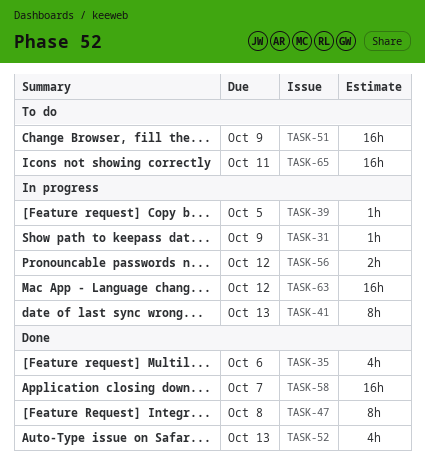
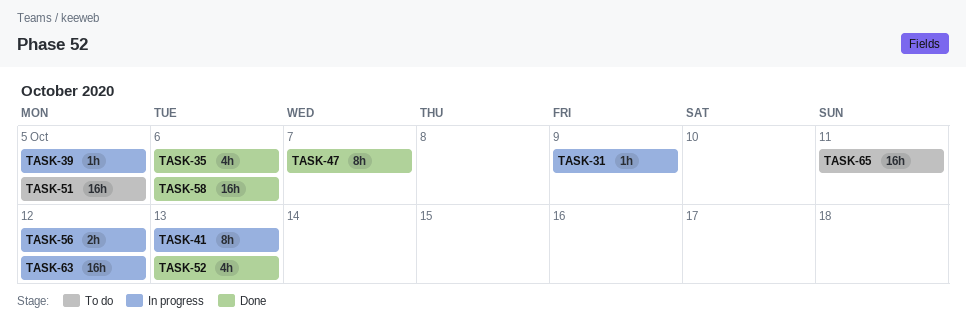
TASK-47, due: Oct 8 -> Oct 7
TASK-51, due: Oct 9 -> Oct 5
TASK-58, due: Oct 7 -> Oct 6

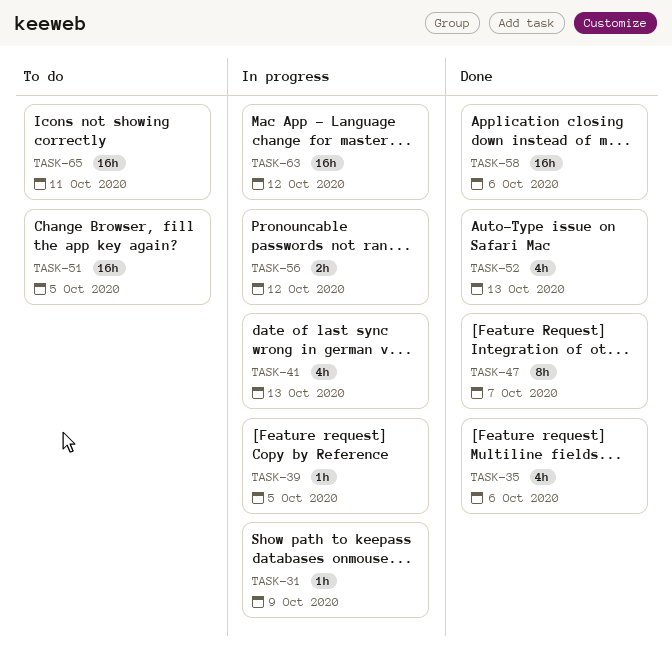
TASK-41, estimate: 8h -> 4h

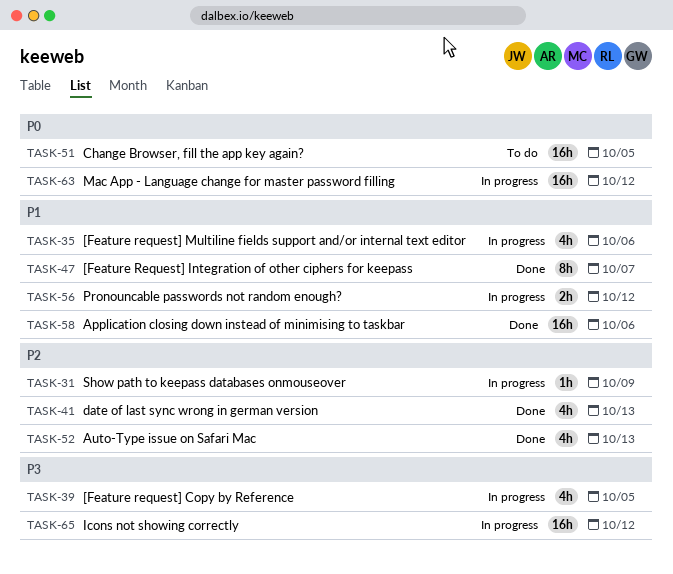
TASK-35, status: Done -> In progress
TASK-39, estimate: 1h -> 4h
TASK-41, status: In progress -> Done
TASK-65, status: To do -> In progress
TASK-65, due: Oct 11 -> Oct 12

